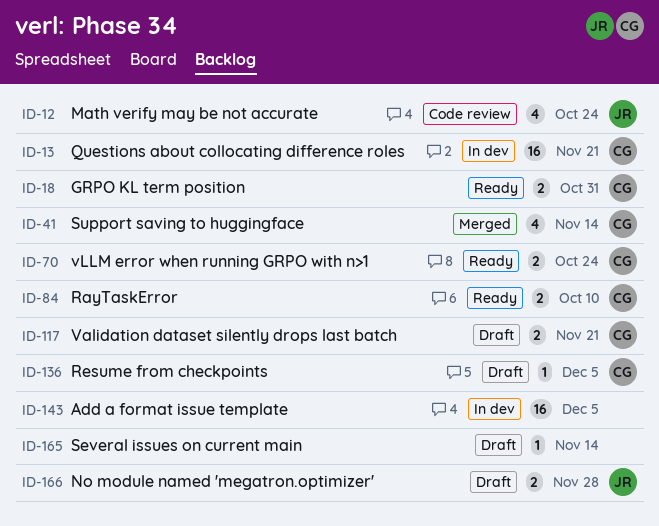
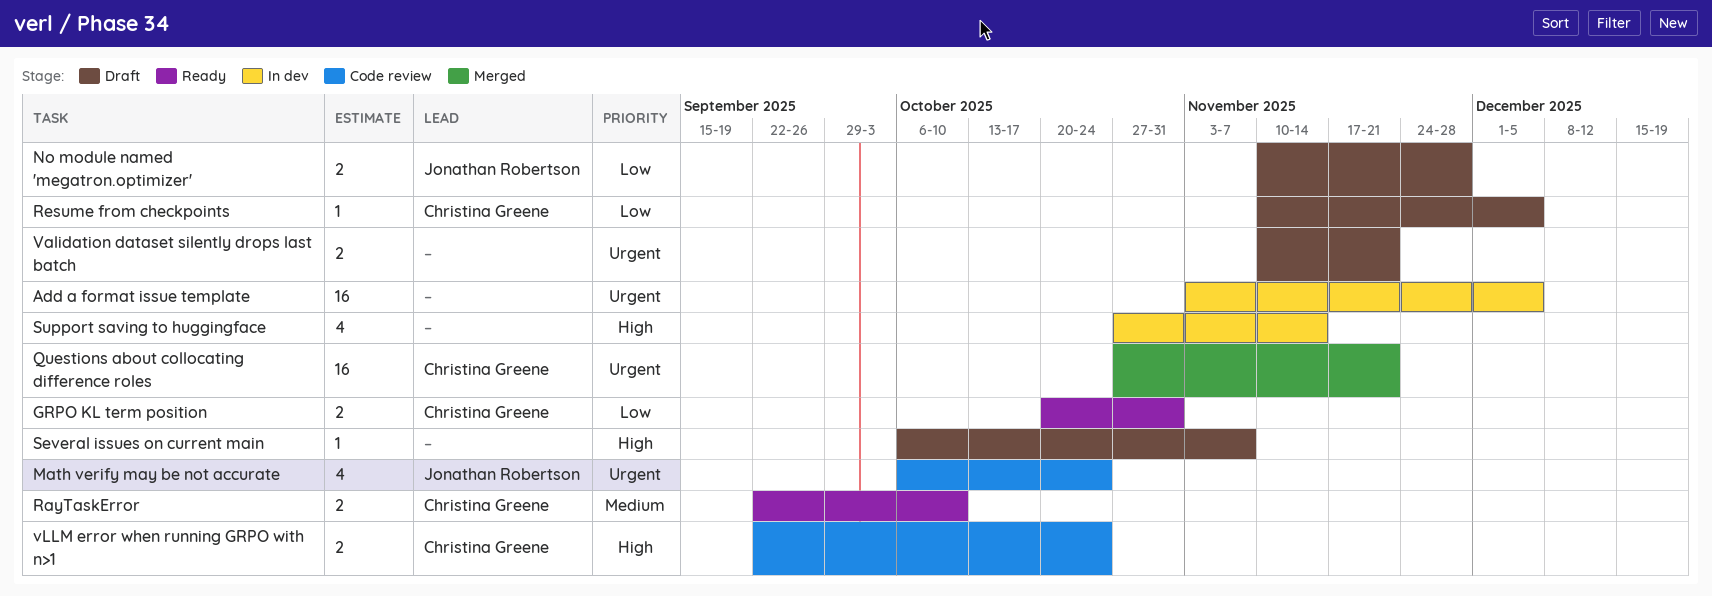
Questions about collocating difference roles, status: In dev -> Merged
Several issues on current main, due: Nov 14 -> Nov 7
Support saving to huggingface, status: Merged -> In dev
Support saving to huggingface, owner: Christina Greene -> none
Validation dataset silently drops last batch, owner: Christina Greene -> none
vLLM error when running GRPO with n>1, status: Ready -> Code review

